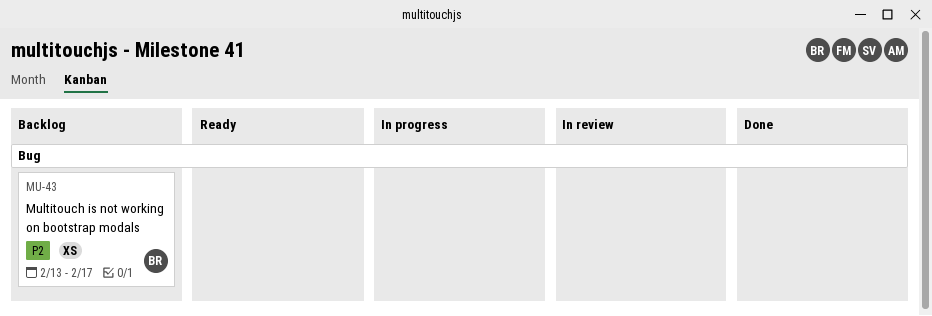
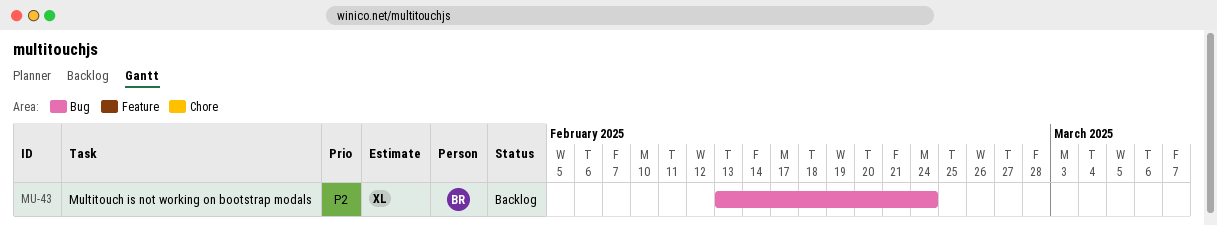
MU-43, estimate: XS -> XL
MU-43, due: Feb 17 -> Feb 24

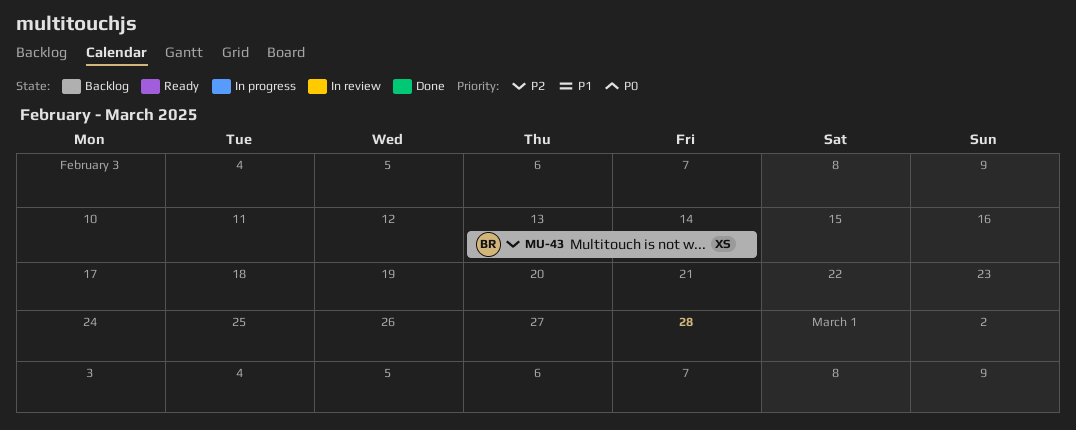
MU-43, estimate: XL -> XS
MU-43, due: Feb 24 -> Feb 14

